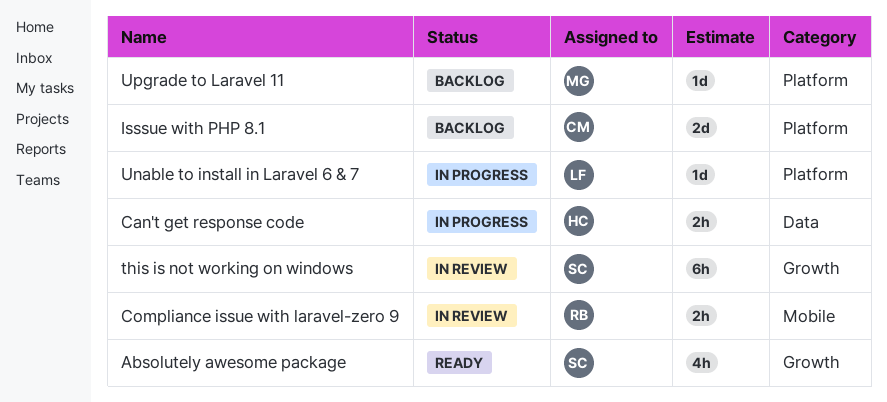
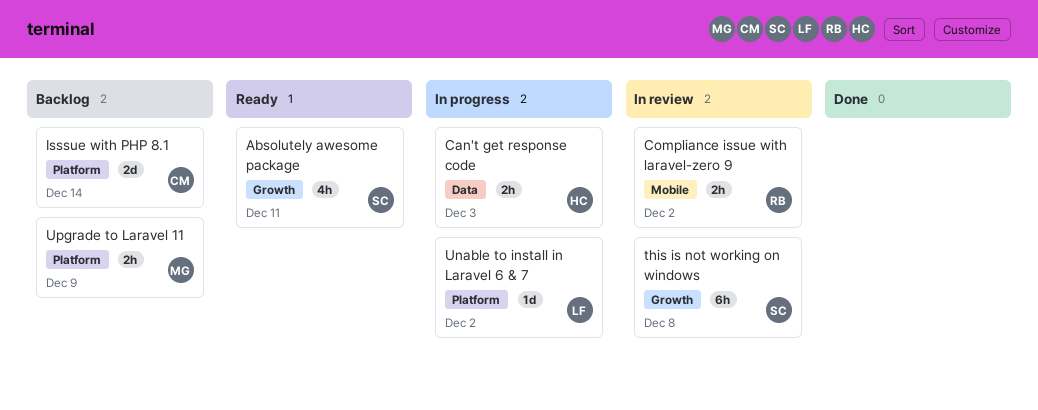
Upgrade to Laravel 11, estimate: 1d -> 2h

